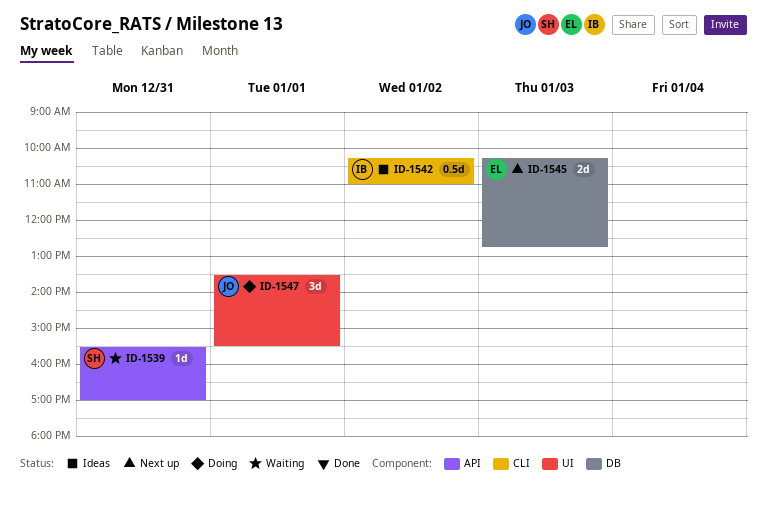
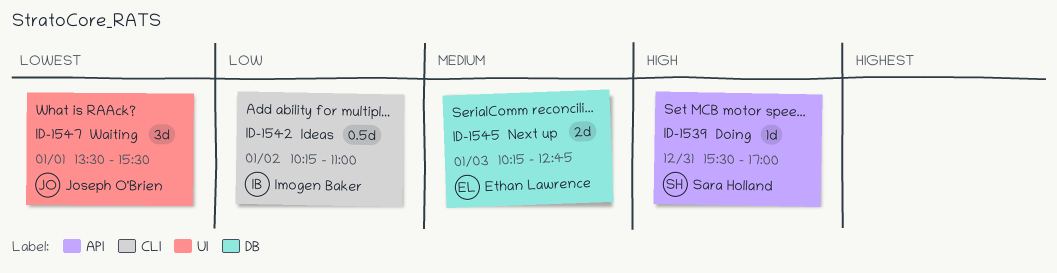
ID-1539, status: Waiting -> Doing
ID-1547, status: Doing -> Waiting

